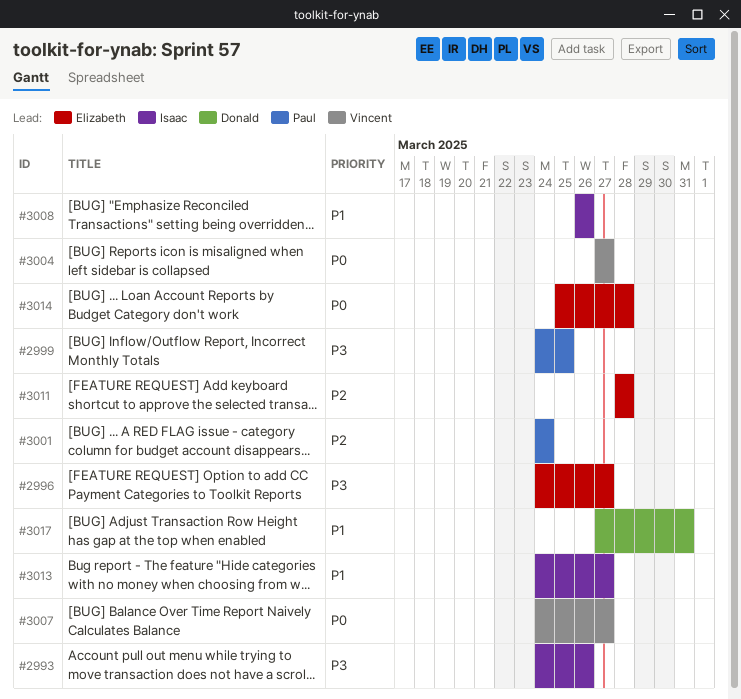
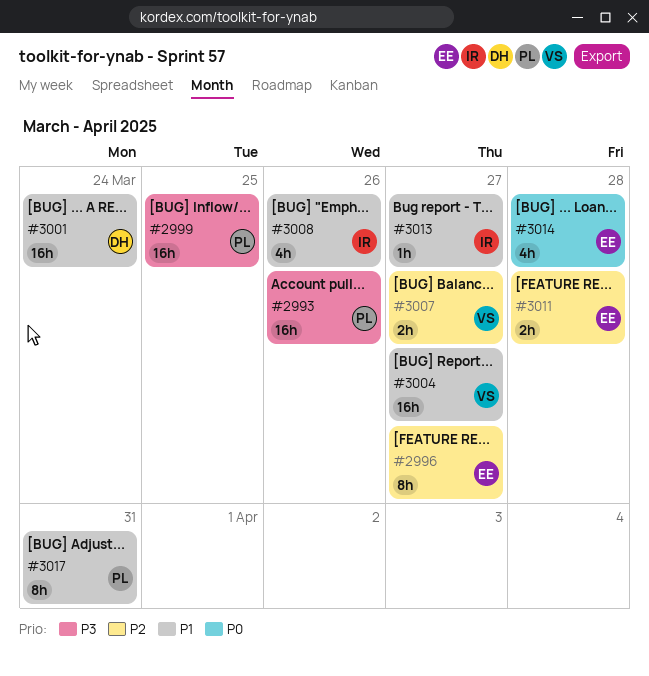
#2993, owner: Isaac -> Paul
#2996, priority: P3 -> P2
#3001, owner: Paul -> Donald
#3001, priority: P2 -> P1
#3004, priority: P0 -> P1
#3007, priority: P0 -> P2
#3017, owner: Donald -> Paul

